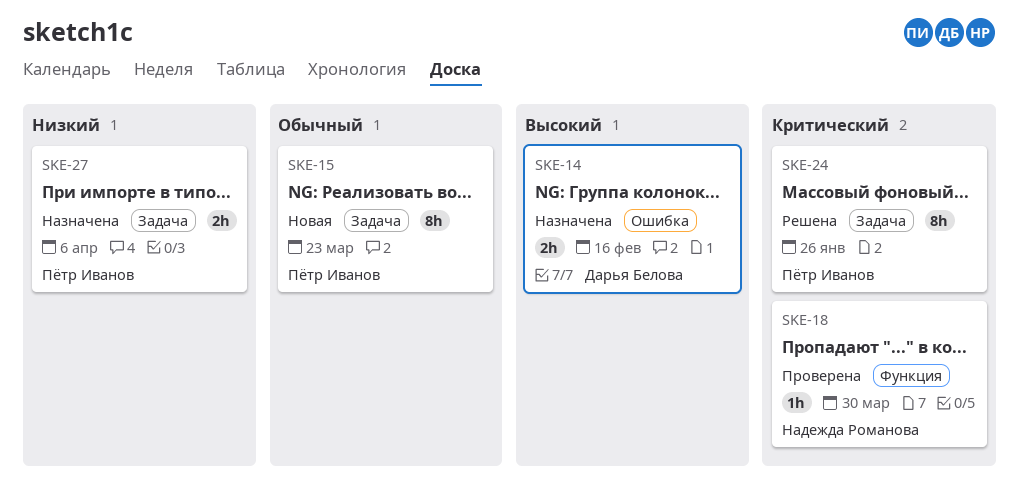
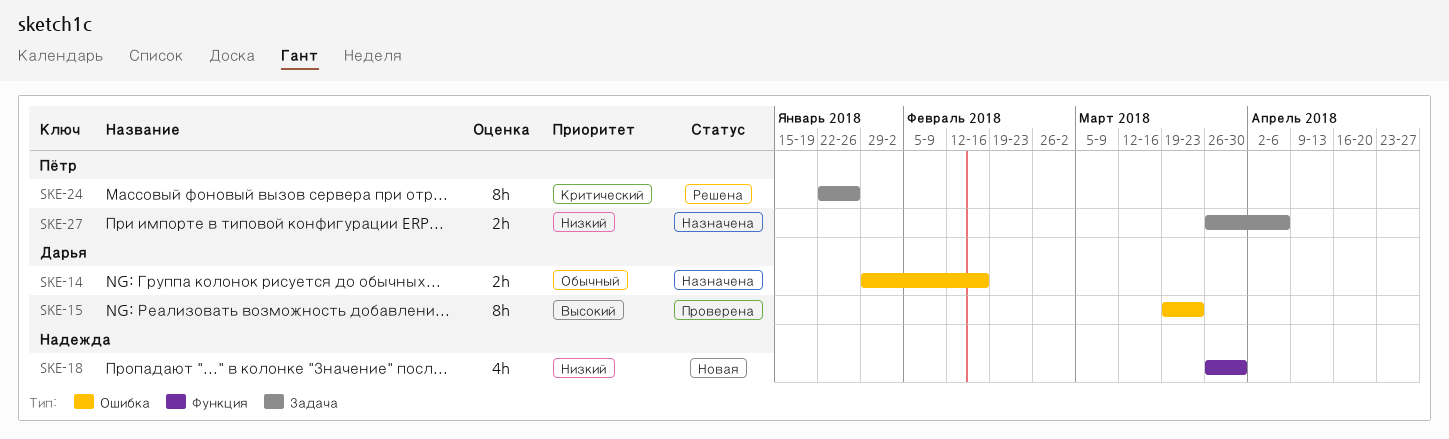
SKE-14, priority: Высокий -> Обычный
SKE-15, status: Новая -> Проверена
SKE-15, owner: Пётр Иванов -> Дарья Белова
SKE-15, priority: Обычный -> Высокий
SKE-15, label: Задача -> Ошибка
SKE-18, status: Проверена -> Новая
SKE-18, priority: Критический -> Низкий
SKE-18, estimate: 1h -> 4h

